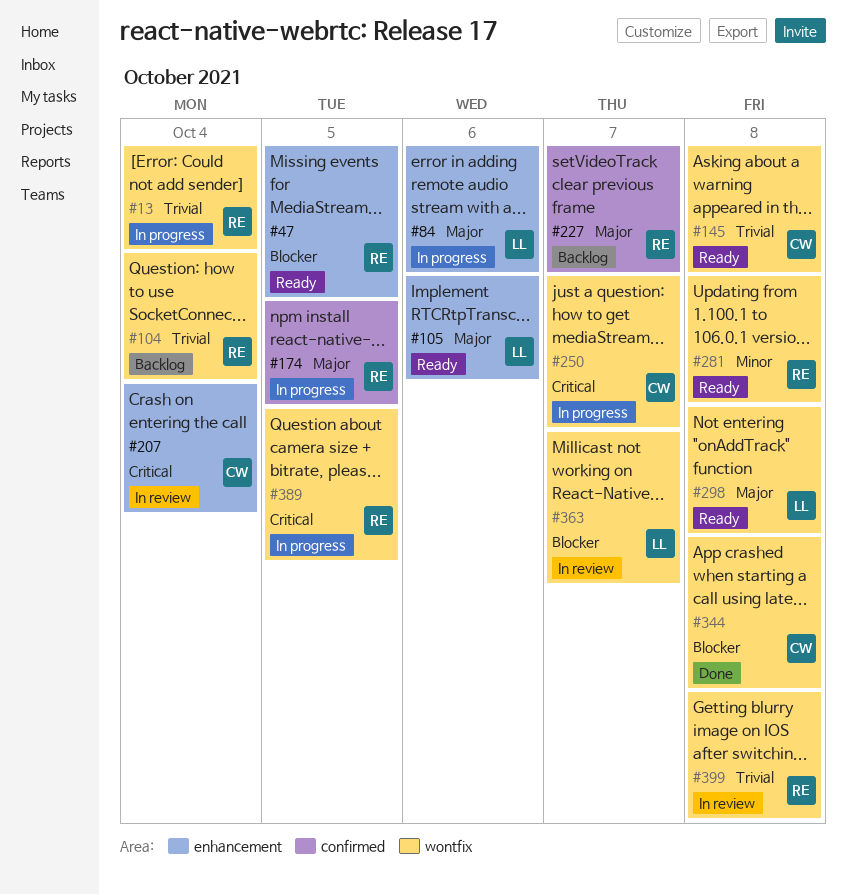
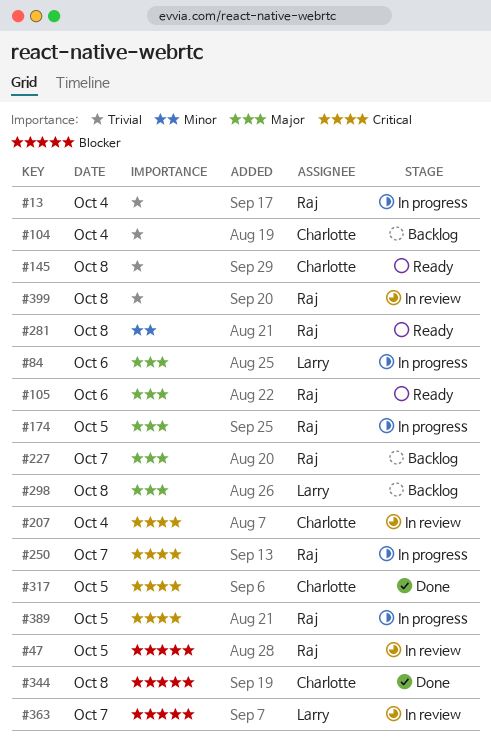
#47, status: Ready -> In review
#104, owner: Raj -> Charlotte
#105, owner: Larry -> Raj
#250, owner: Charlotte -> Raj
#298, status: Ready -> Backlog
#317: none -> present

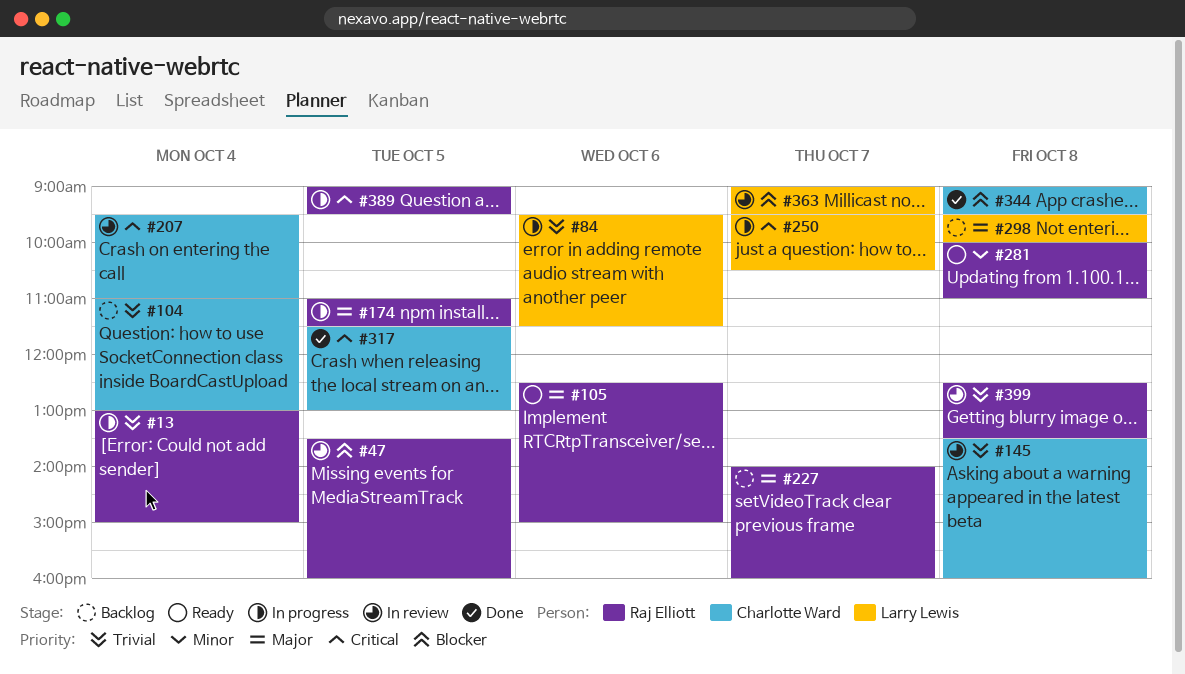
#84, priority: Major -> Trivial
#145, status: Ready -> In review
#250, owner: Raj Elliott -> Larry Lewis

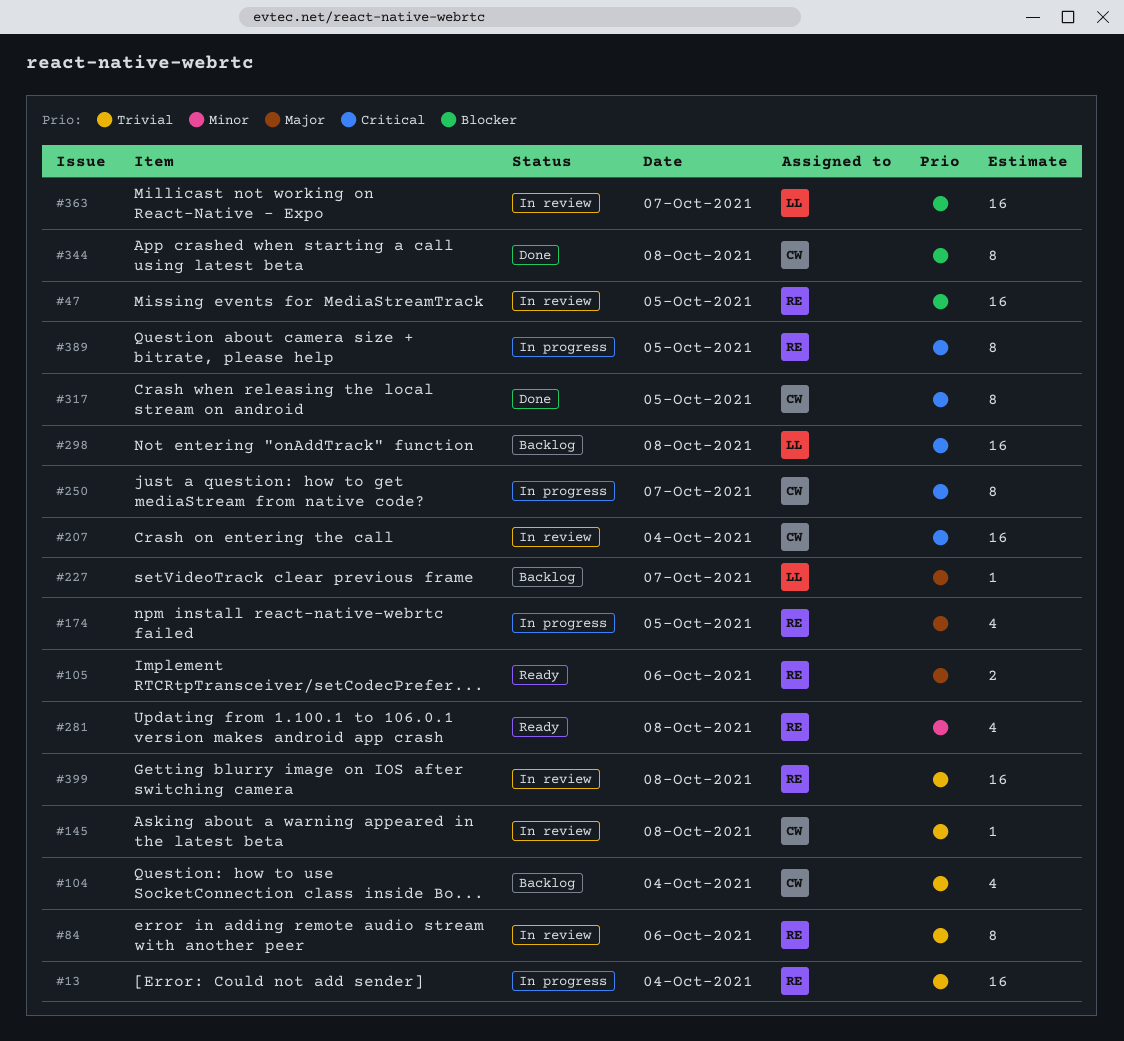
#84, status: In progress -> In review
#84, owner: Larry Lewis -> Raj Elliott
#227, owner: Raj Elliott -> Larry Lewis
#250, owner: Larry Lewis -> Charlotte Ward
#298, priority: Major -> Critical

